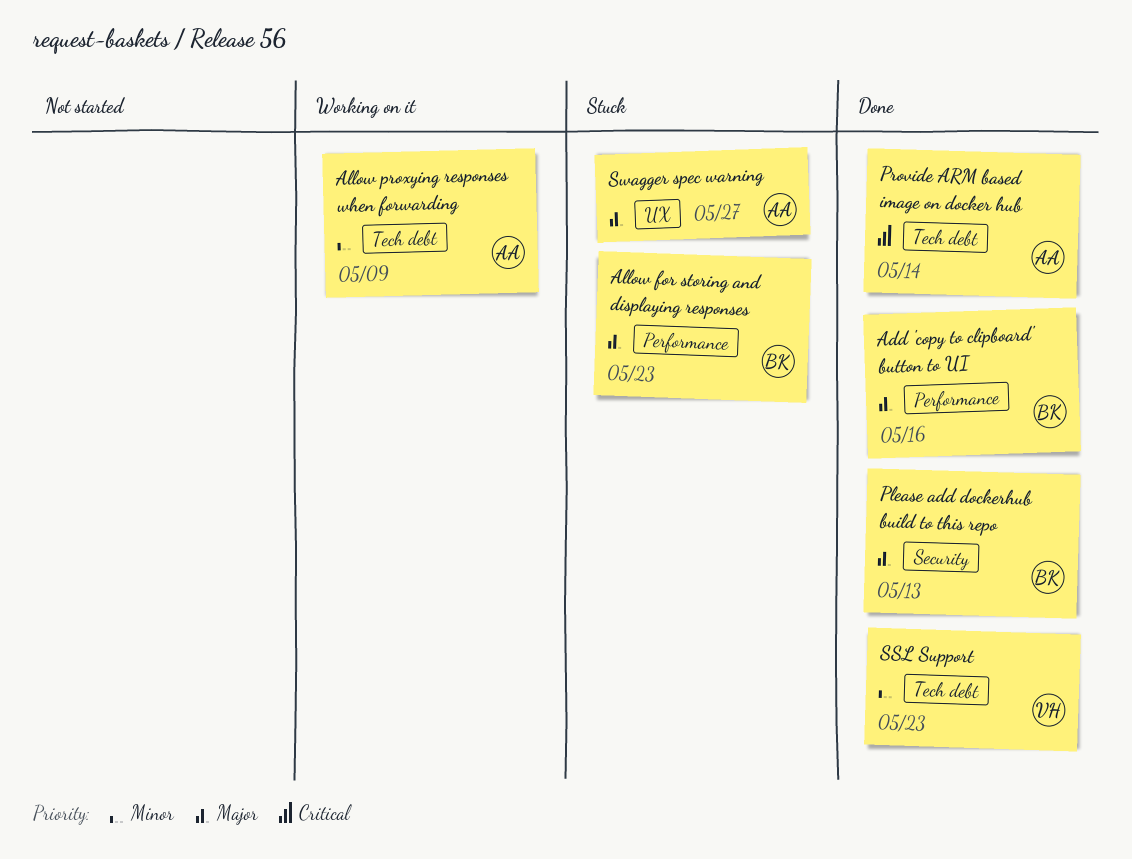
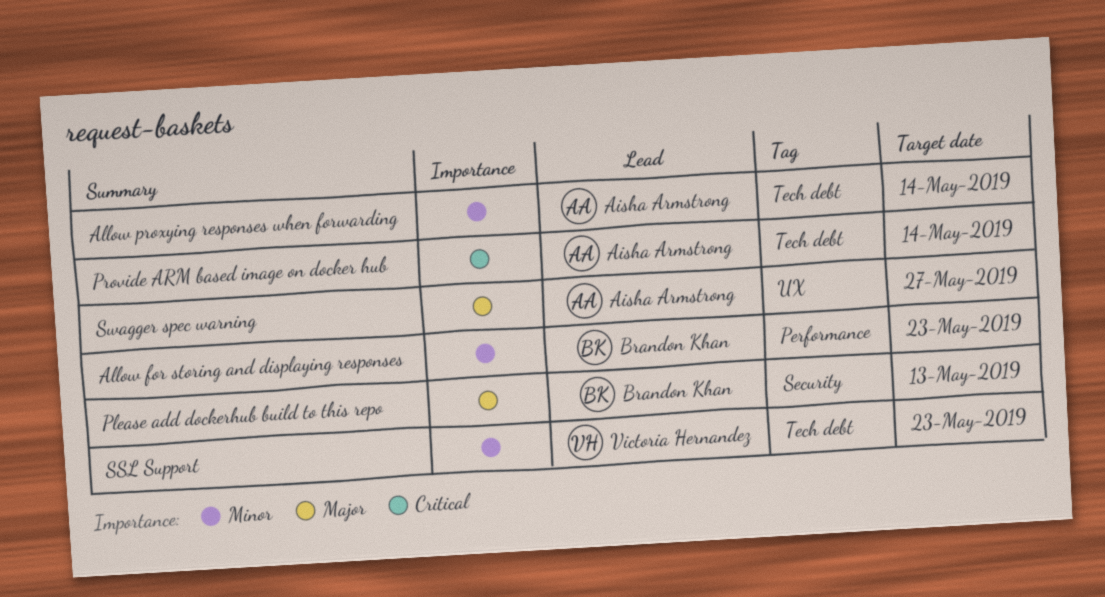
Add 'copy to clipboard' button to UI: present -> none
Allow for storing and displaying responses, priority: Major -> Minor
Allow proxying responses when forwarding, due: May 9 -> May 14

